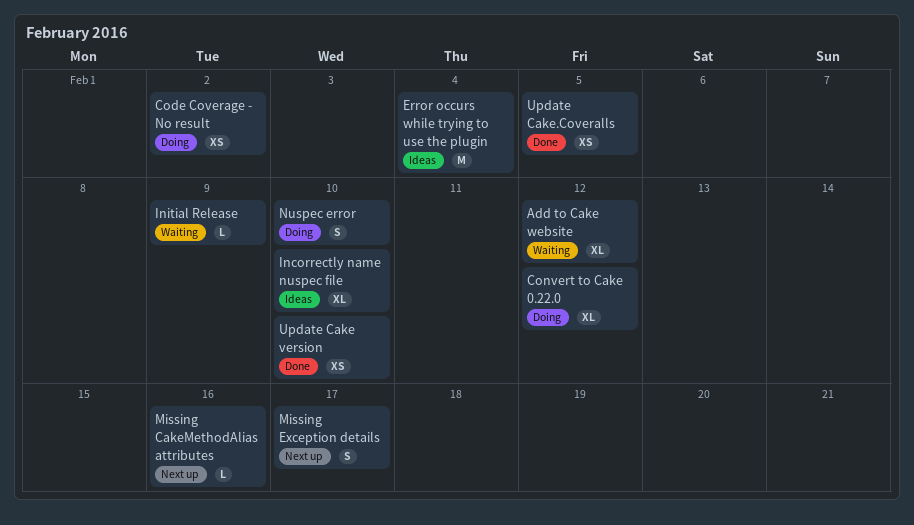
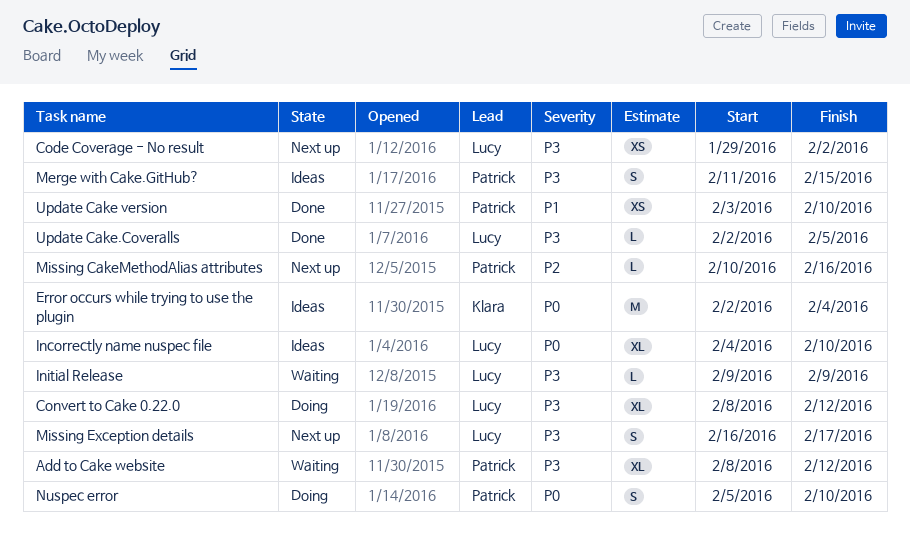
Code Coverage - No result, status: Doing -> Next up
Merge with Cake.GitHub?: none -> present
Update Cake.Coveralls, estimate: XS -> L

